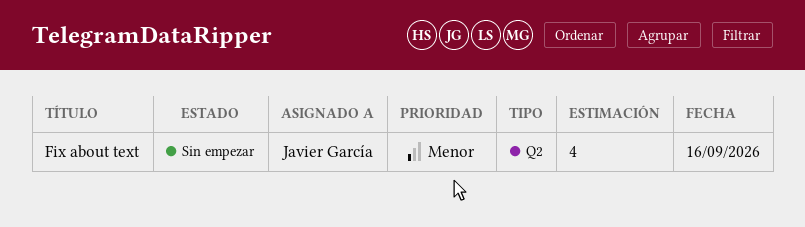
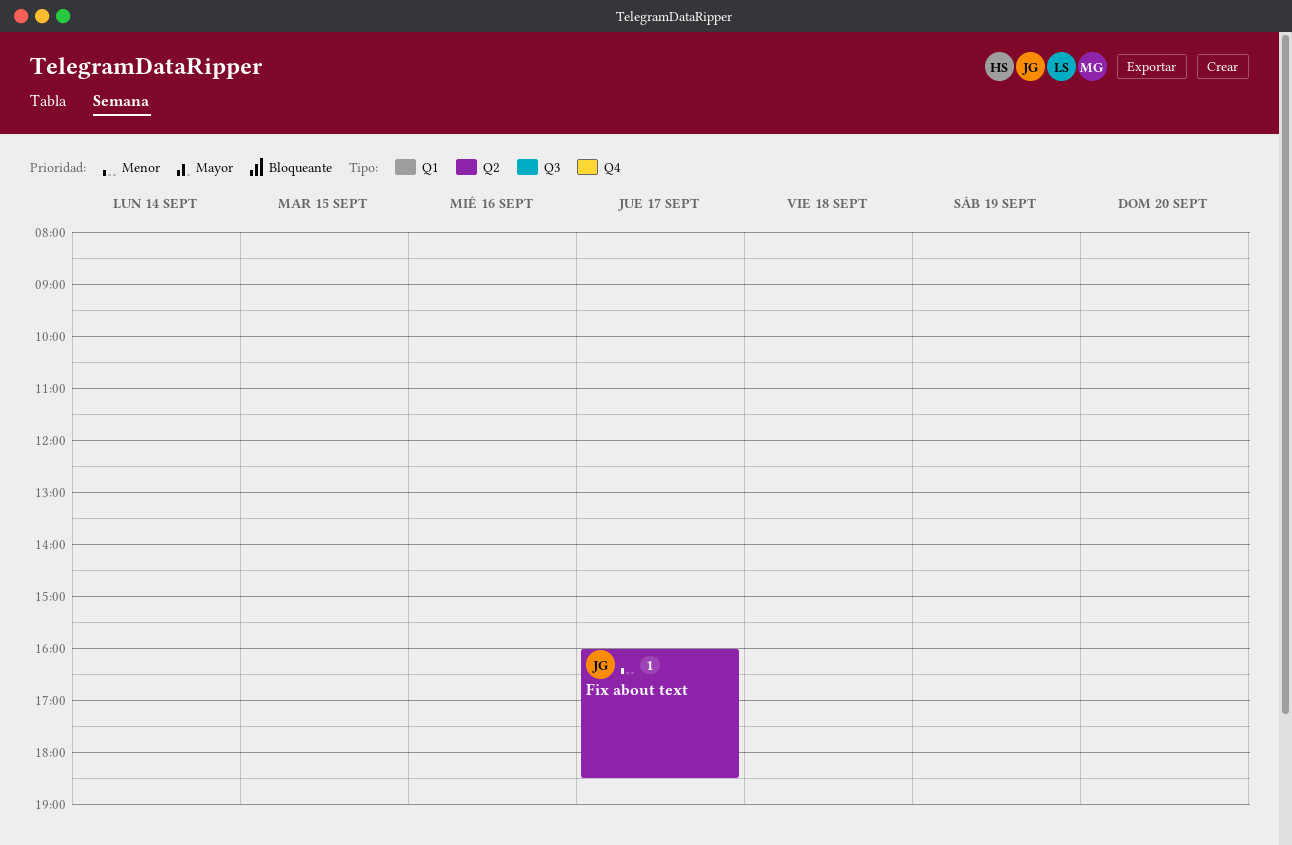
Fix about text, estimate: 4 -> 1
Fix about text, day: Sep 16 -> Sep 17

